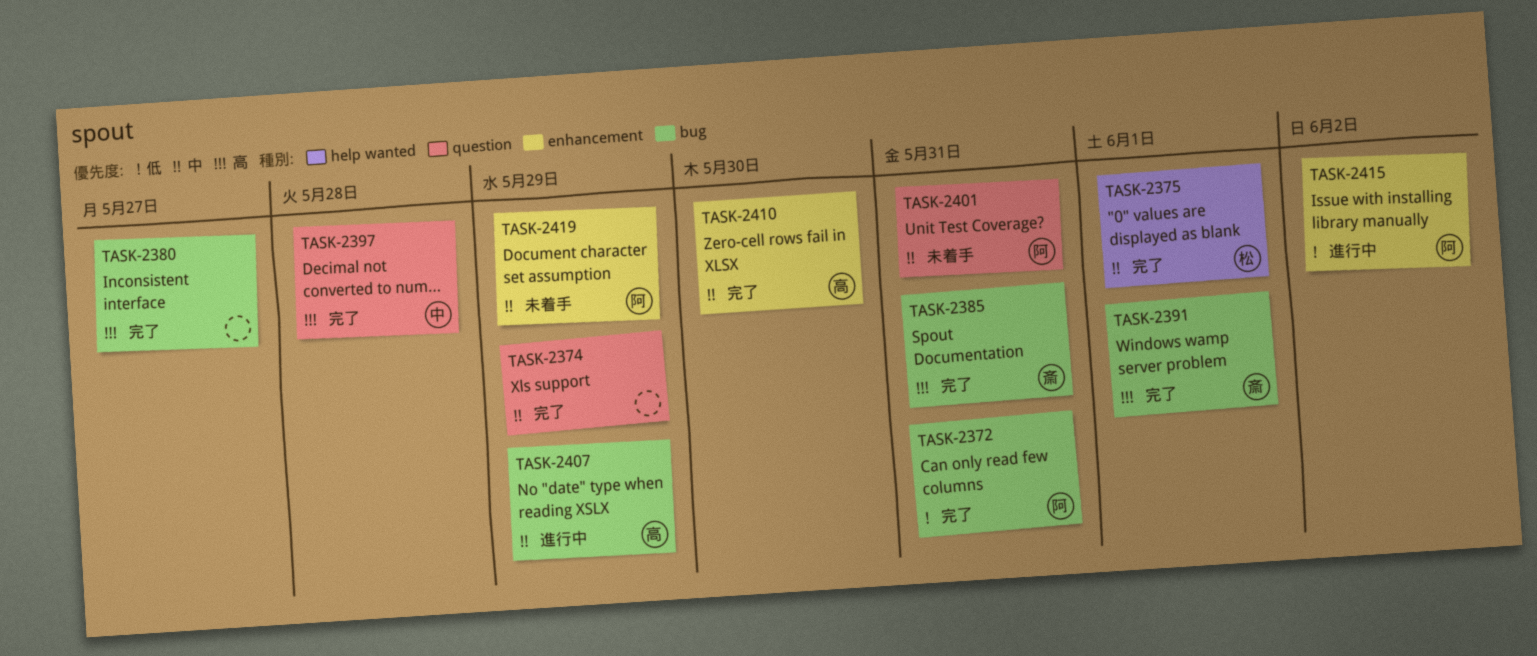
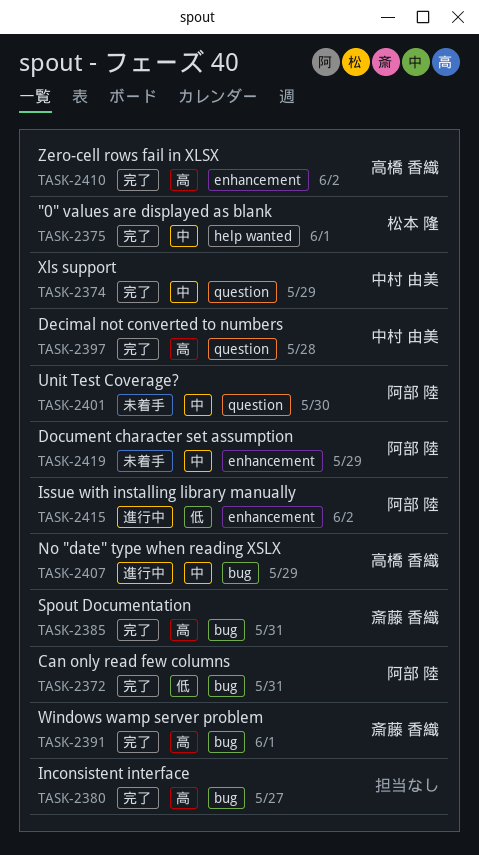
TASK-2374, owner: none -> 中村 由美
TASK-2401, due: May 31 -> May 30
TASK-2410, priority: 中 -> 高
TASK-2410, due: May 30 -> Jun 2

